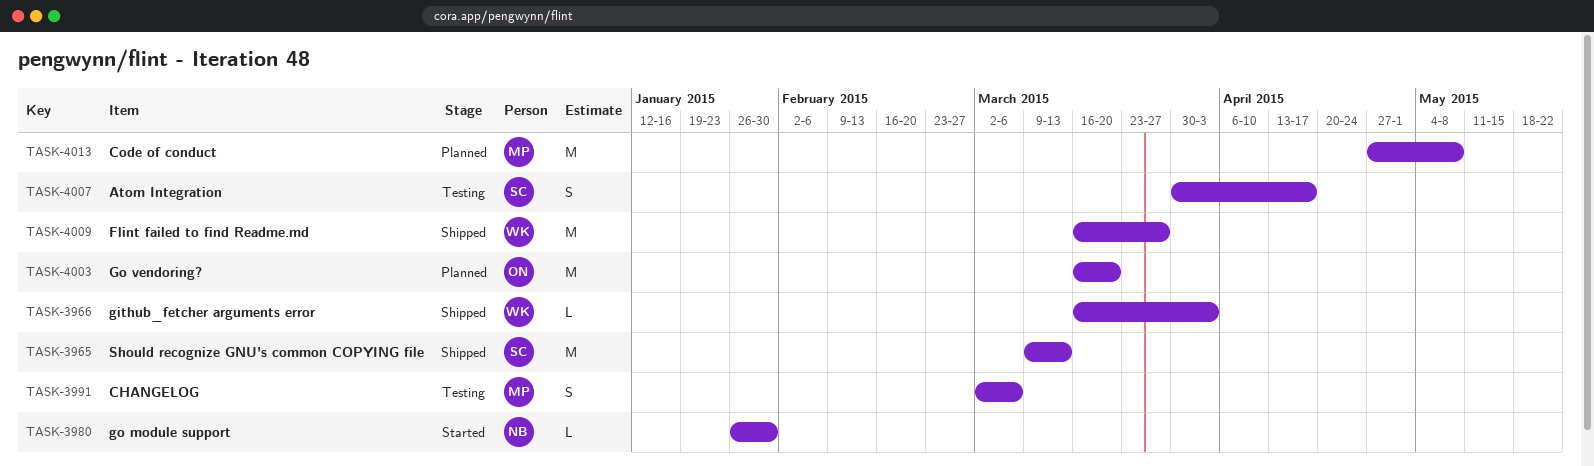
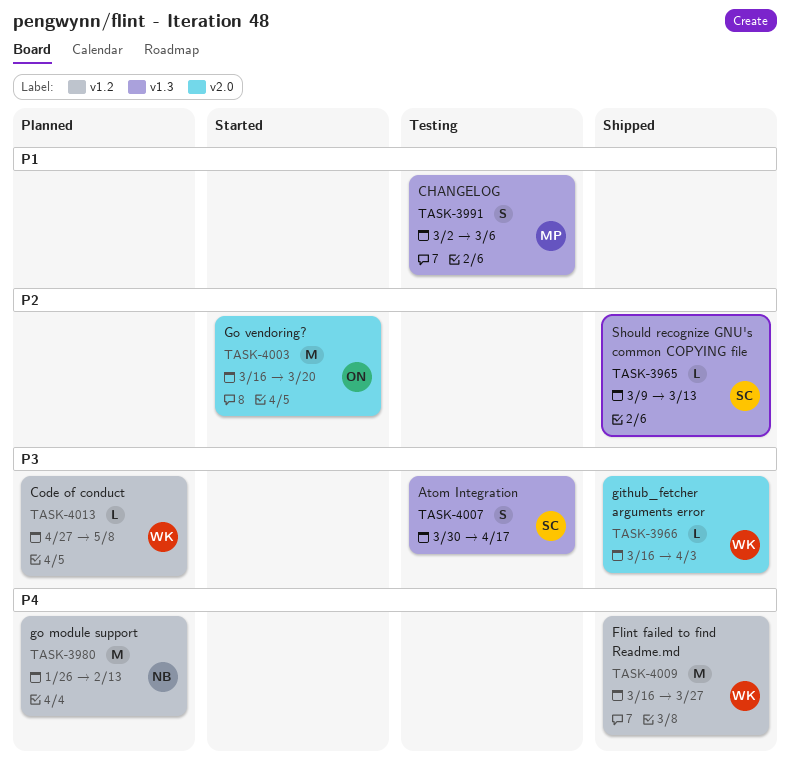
TASK-3965, estimate: M -> L
TASK-3980, status: Started -> Planned
TASK-3980, estimate: L -> M
TASK-3980, due: Jan 30 -> Feb 13
TASK-4003, status: Planned -> Started
TASK-4013, owner: MP -> WK
TASK-4013, estimate: M -> L

